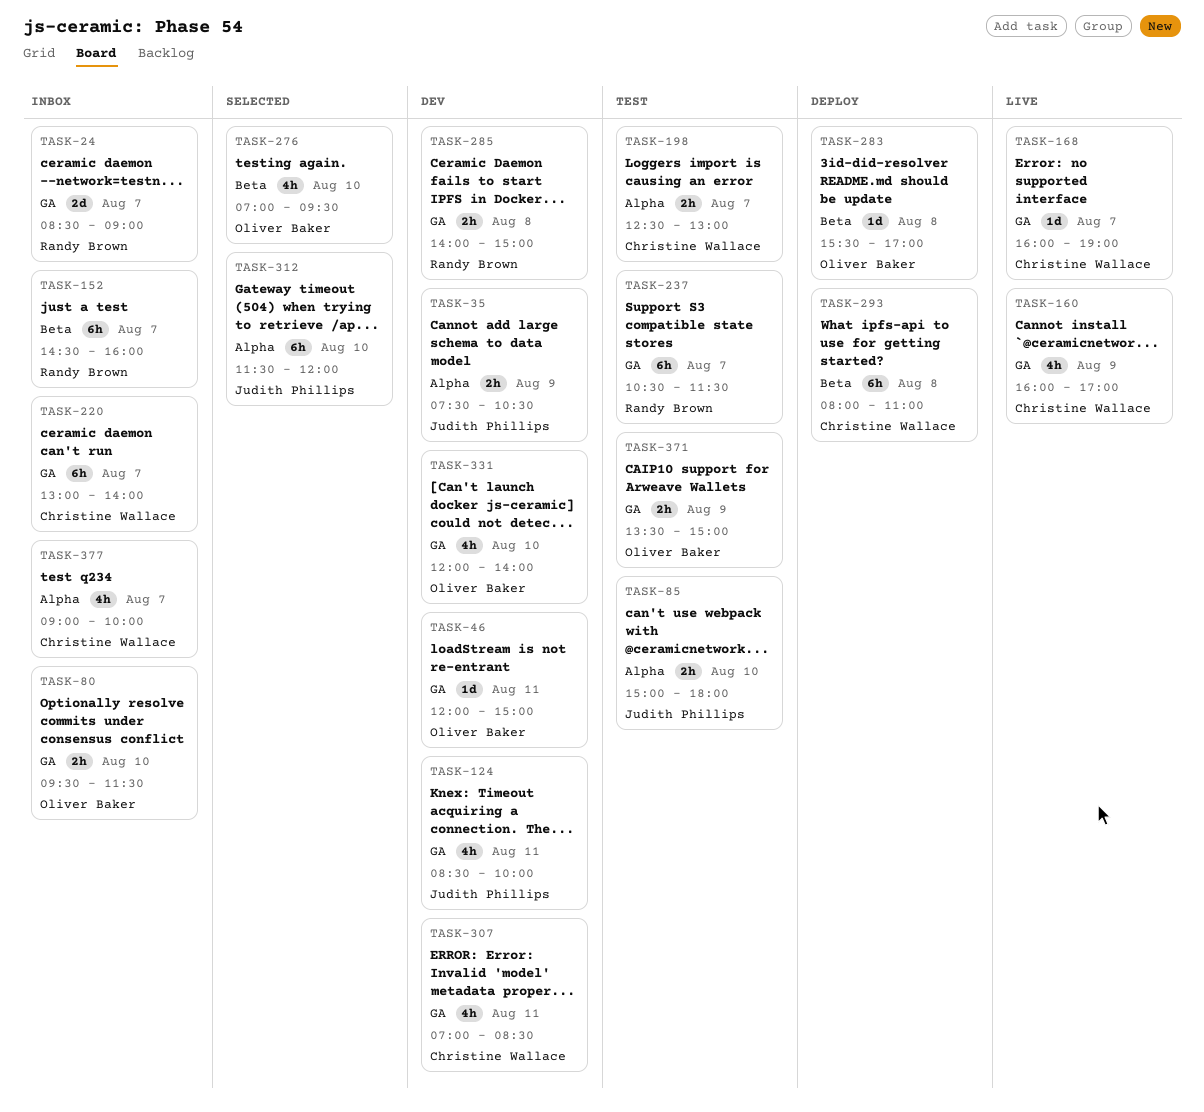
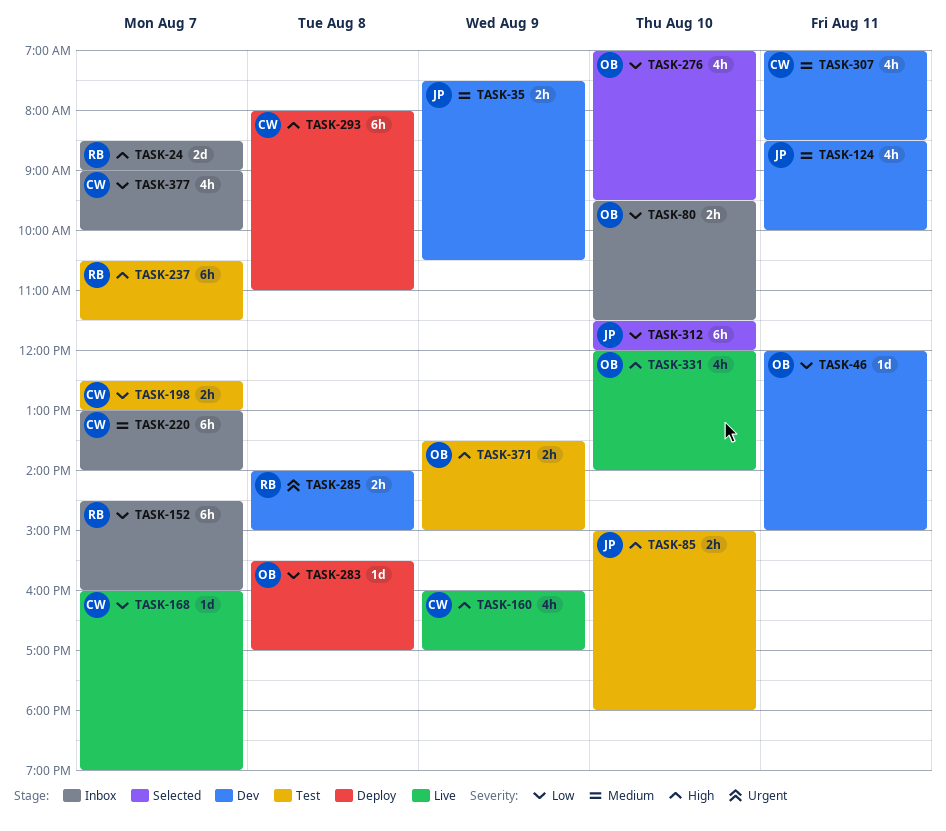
TASK-331, status: Dev -> Live

